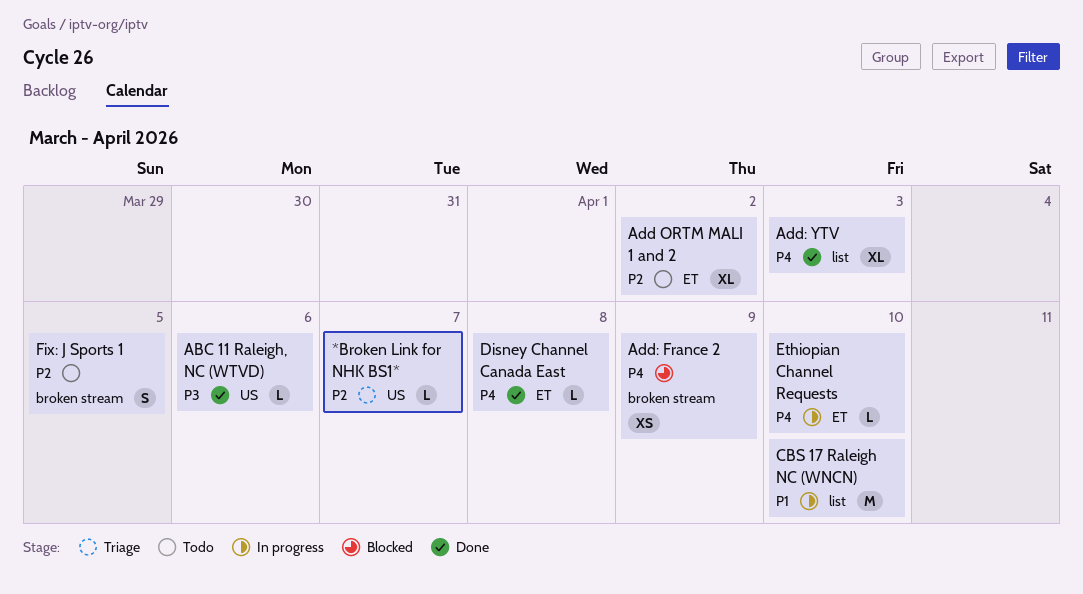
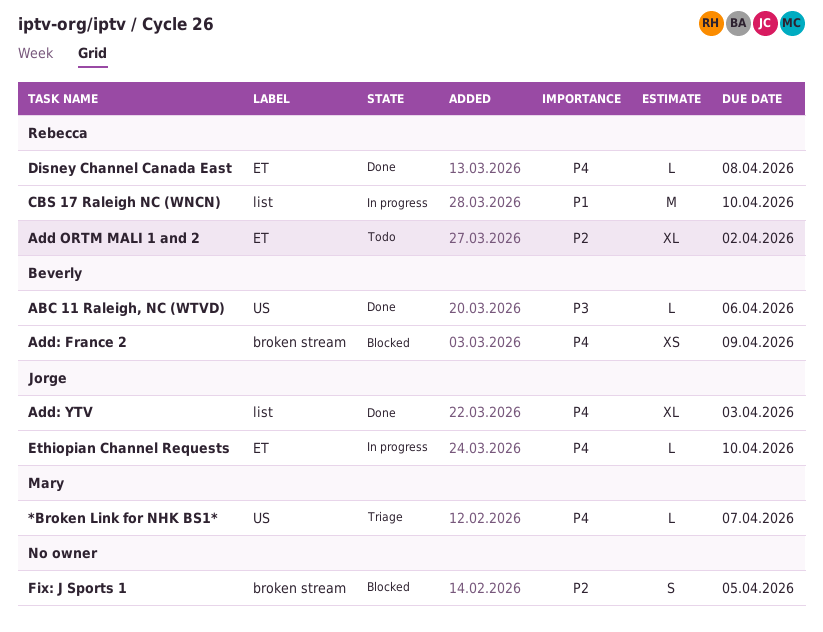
*Broken Link for NHK BS1*, priority: P2 -> P4
Fix: J Sports 1, status: Todo -> Blocked

